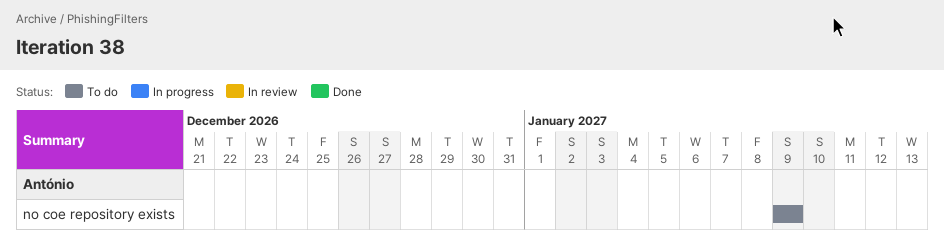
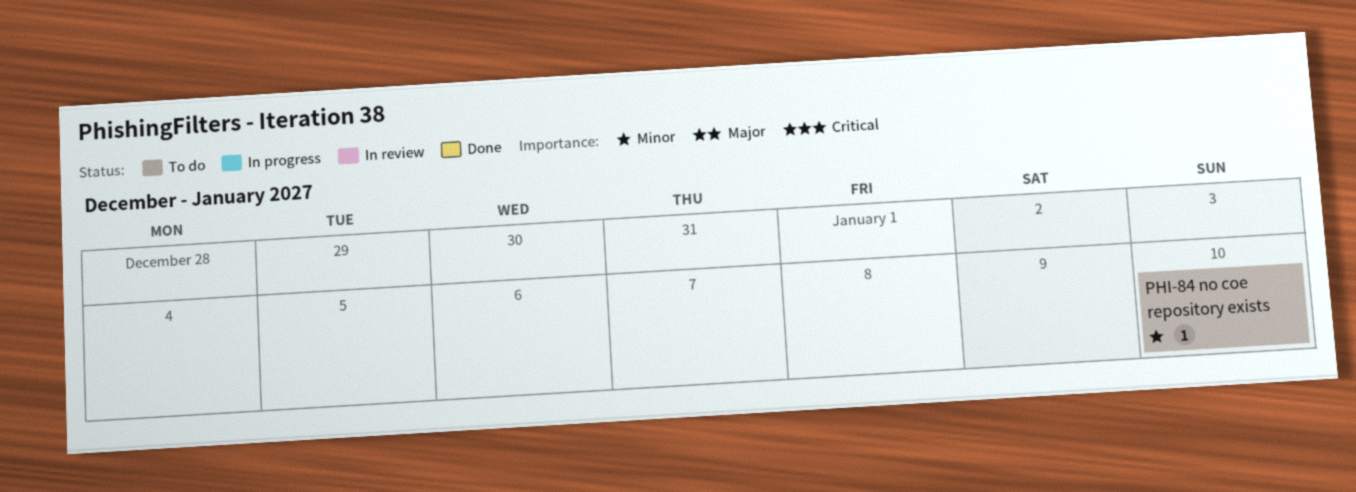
no coe repository exists, due: Jan 9 -> Jan 10

